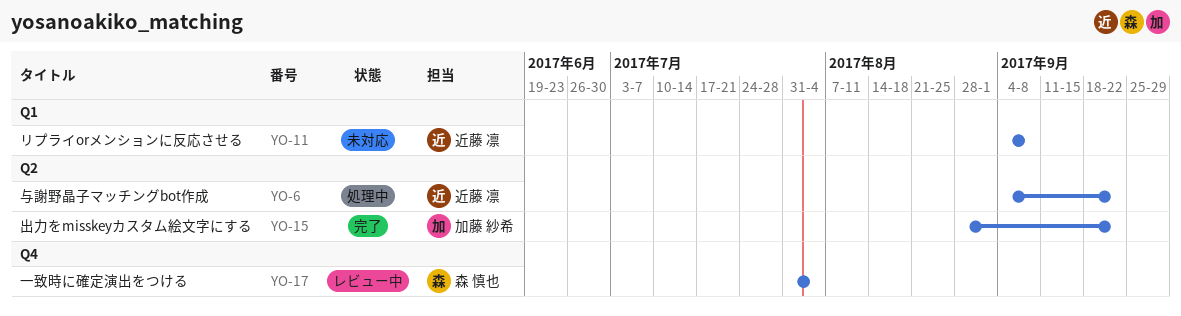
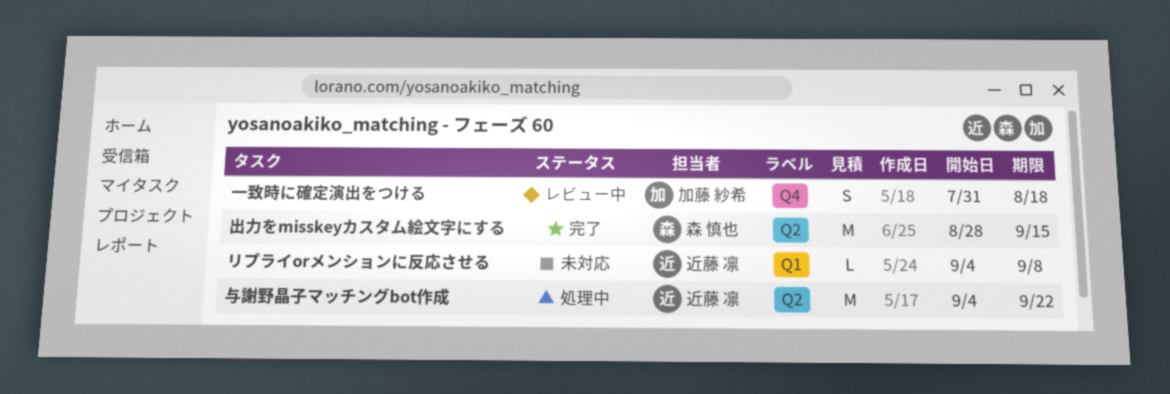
一致時に確定演出をつける, owner: 森 慎也 -> 加藤 紗希
一致時に確定演出をつける, due: Aug 4 -> Aug 18
出力をmisskeyカスタム絵文字にする, owner: 加藤 紗希 -> 森 慎也
出力をmisskeyカスタム絵文字にする, due: Sep 22 -> Sep 15

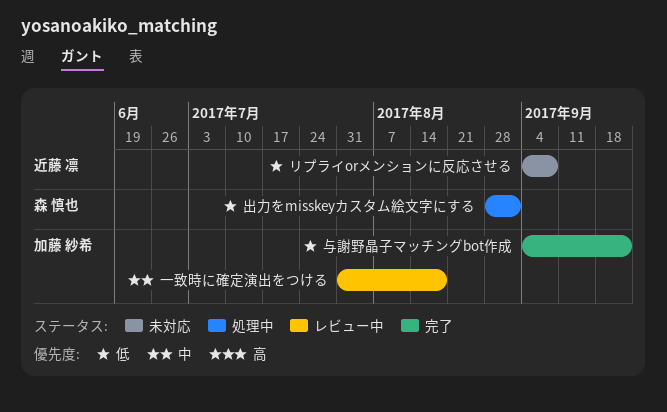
与謝野晶子マッチングbot作成, status: 処理中 -> 完了
与謝野晶子マッチングbot作成, owner: 近藤 凛 -> 加藤 紗希
出力をmisskeyカスタム絵文字にする, status: 完了 -> 処理中
出力をmisskeyカスタム絵文字にする, due: Sep 15 -> Sep 1

